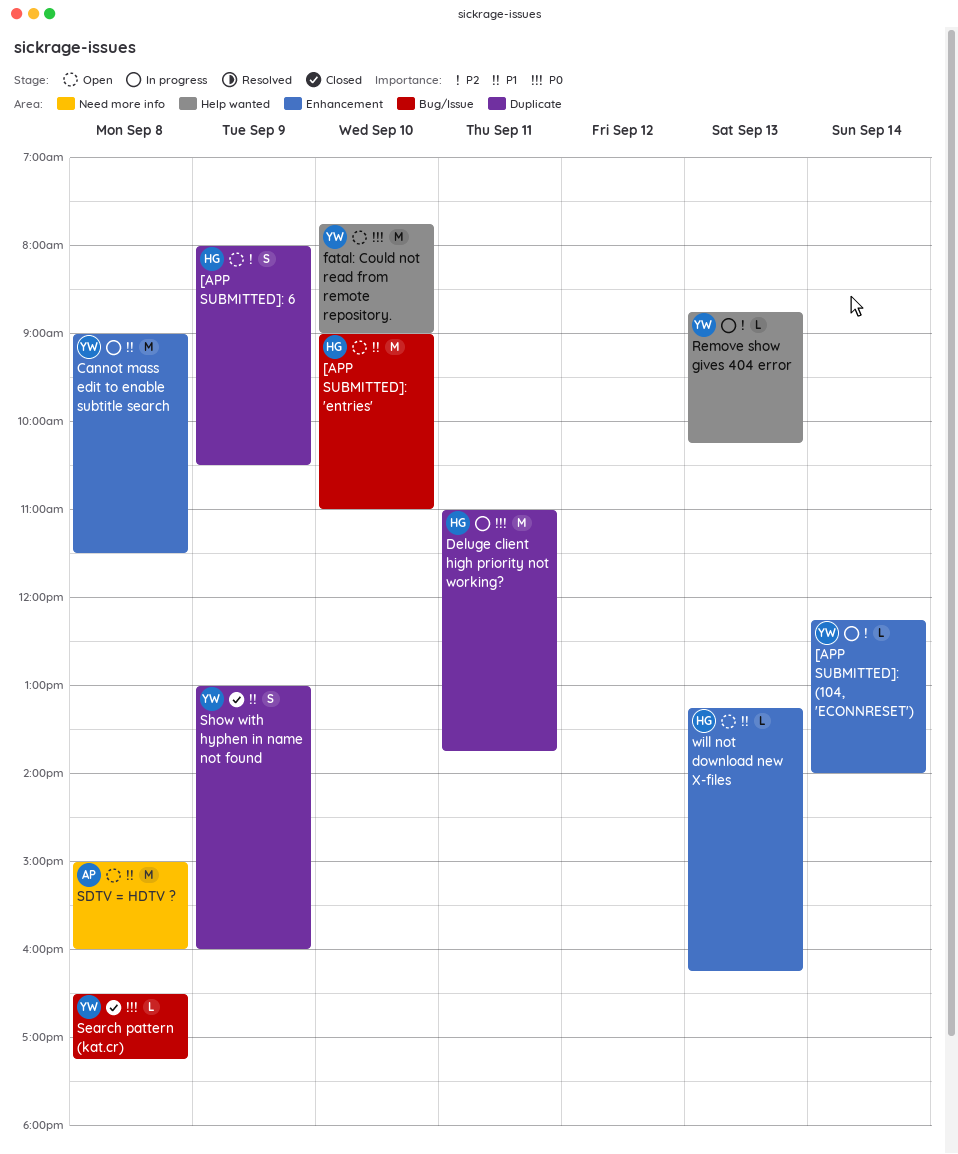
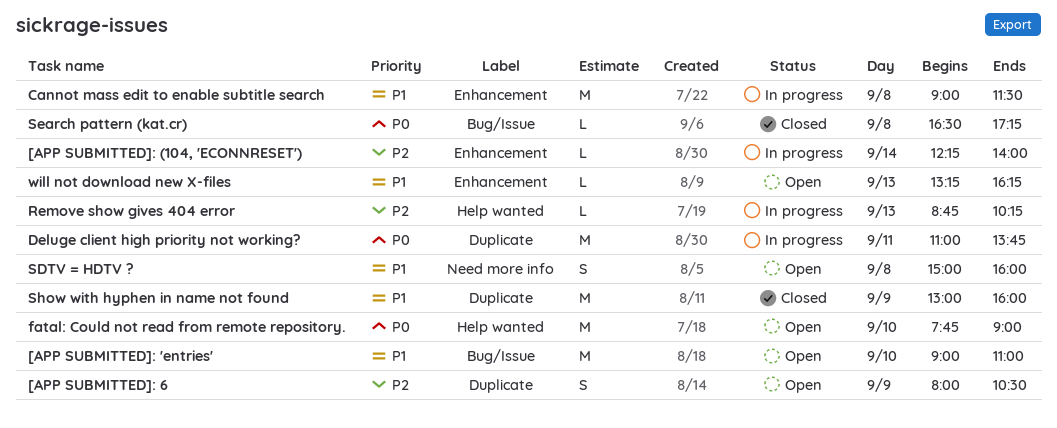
SDTV = HDTV ?, estimate: M -> S
Show with hyphen in name not found, estimate: S -> M

